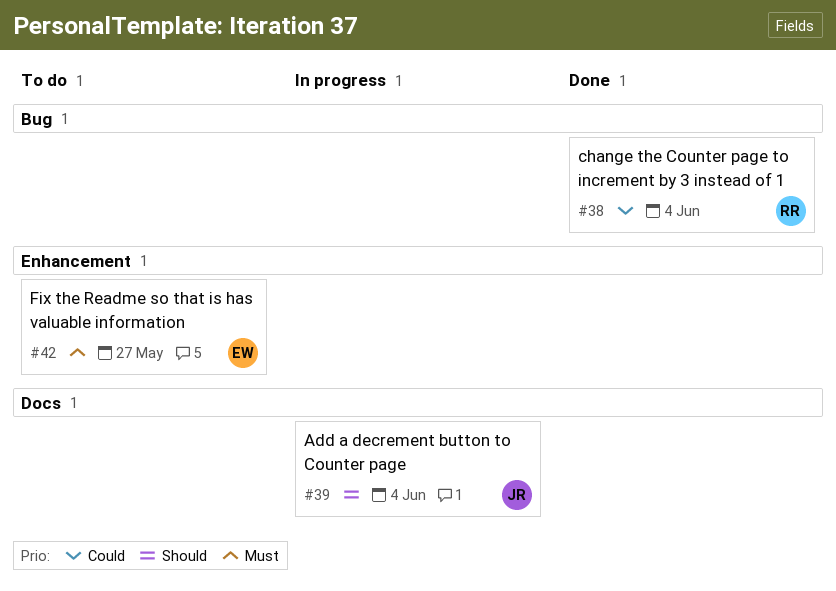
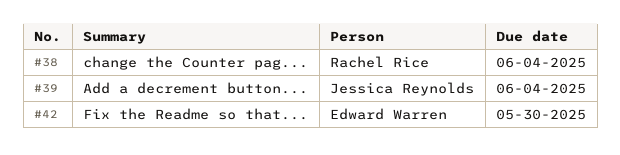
#42, due: May 27 -> May 30

